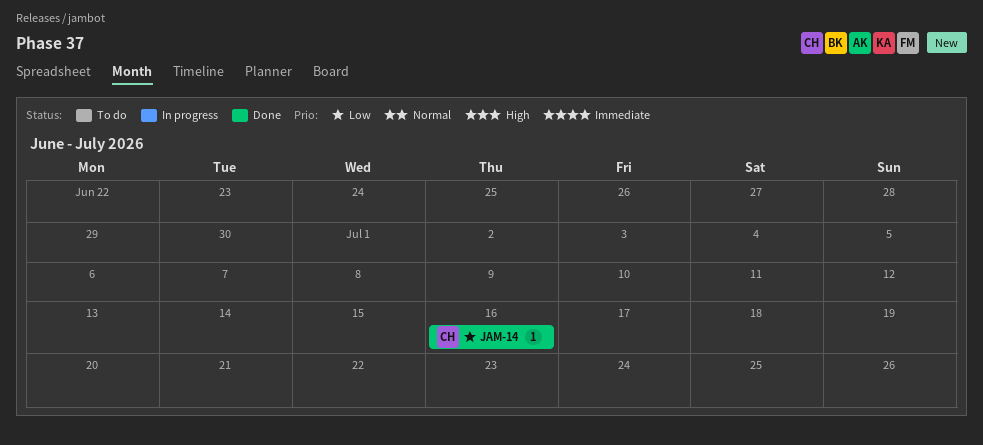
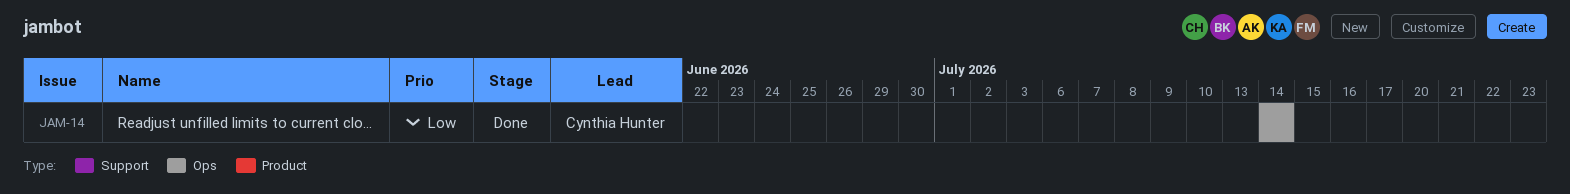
JAM-14, start: Jul 16 -> Jul 14
JAM-14, due: Jul 16 -> Jul 14

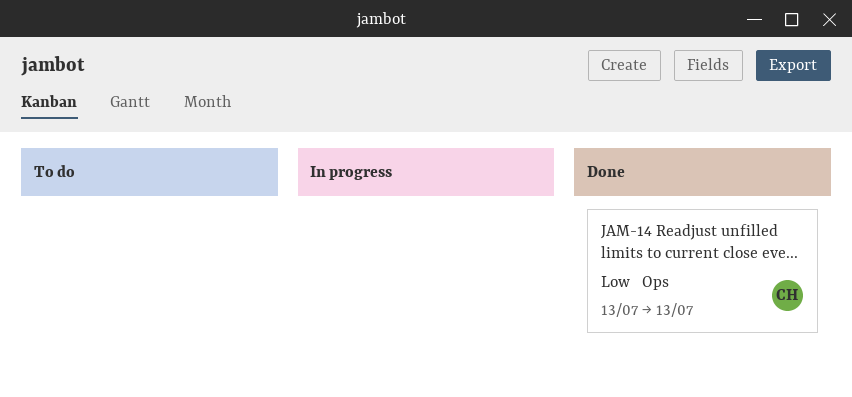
JAM-14, start: Jul 14 -> Jul 13
JAM-14, due: Jul 14 -> Jul 13

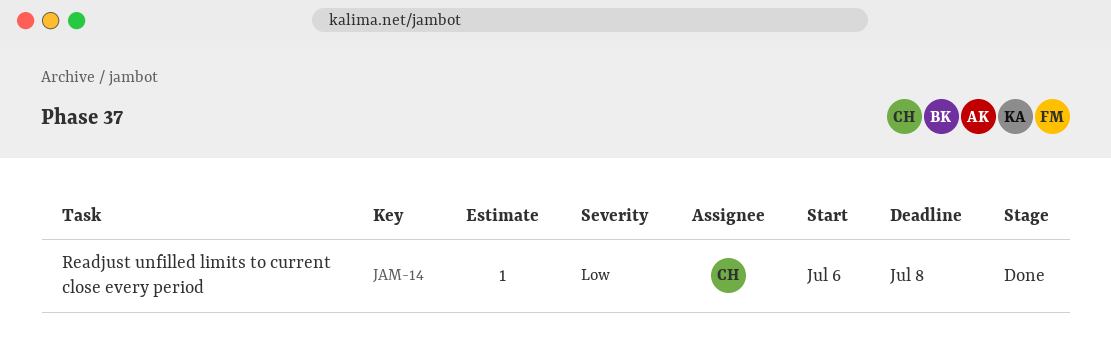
JAM-14, start: Jul 13 -> Jul 6
JAM-14, due: Jul 13 -> Jul 8

